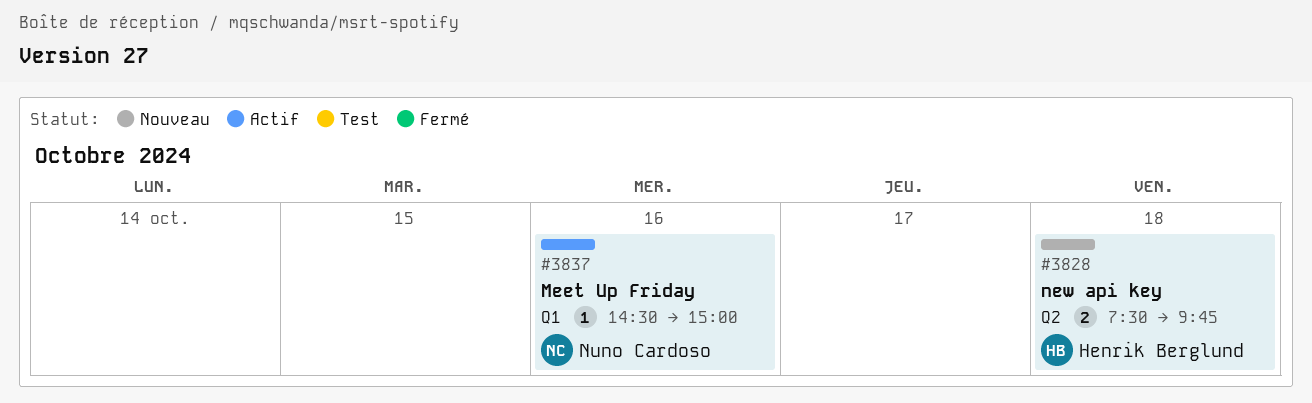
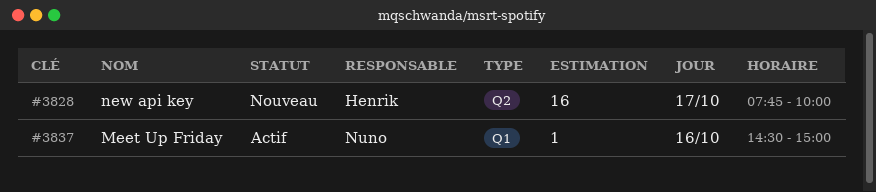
#3828, estimate: 2 -> 16
#3828, day: Oct 18 -> Oct 17
#3828, begins: 07:30 -> 07:45
#3828, ends: 09:45 -> 10:00

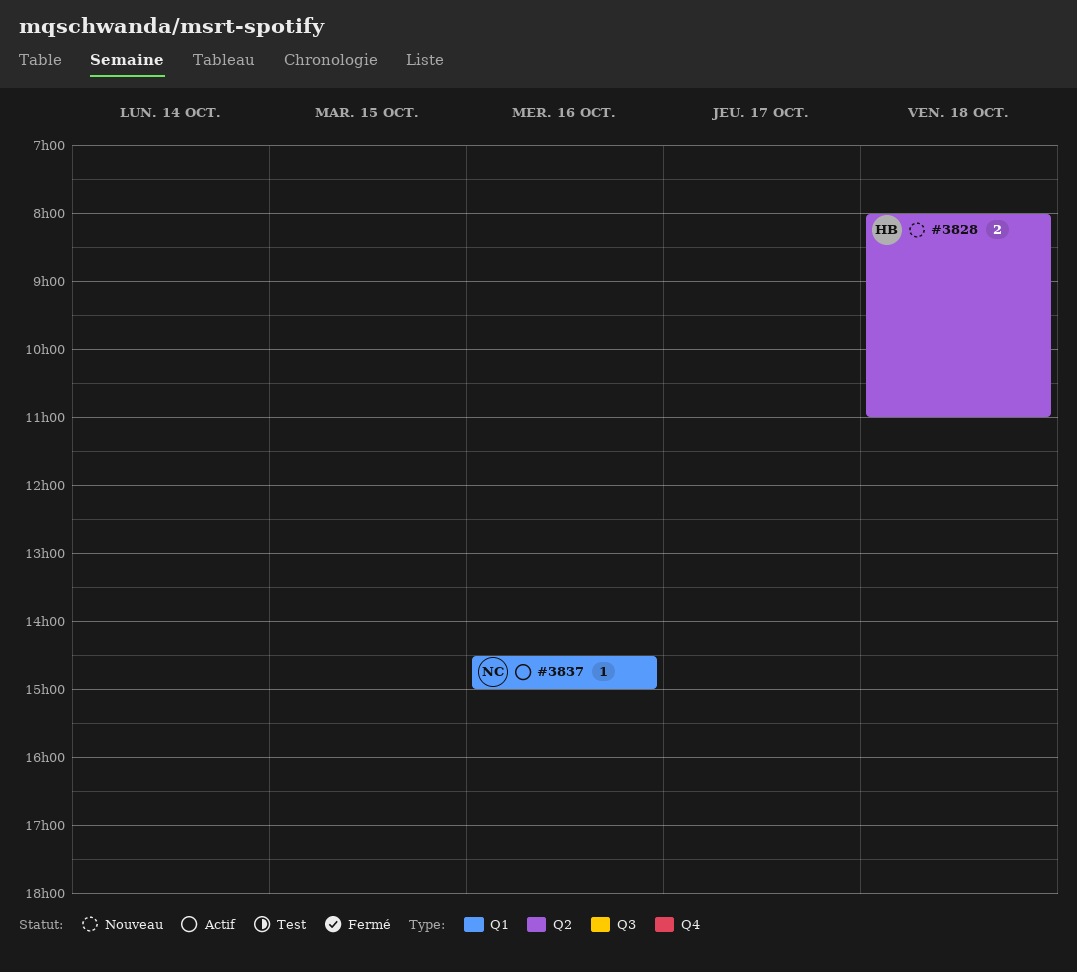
#3828, estimate: 16 -> 2
#3828, day: Oct 17 -> Oct 18
#3828, begins: 07:45 -> 08:00
#3828, ends: 10:00 -> 11:00

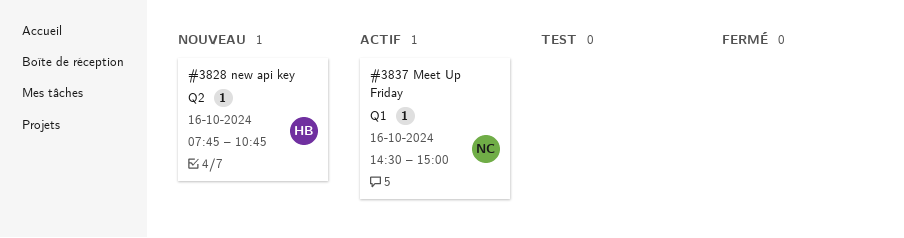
#3828, estimate: 2 -> 1
#3828, day: Oct 18 -> Oct 16
#3828, begins: 08:00 -> 07:45
#3828, ends: 11:00 -> 10:45

